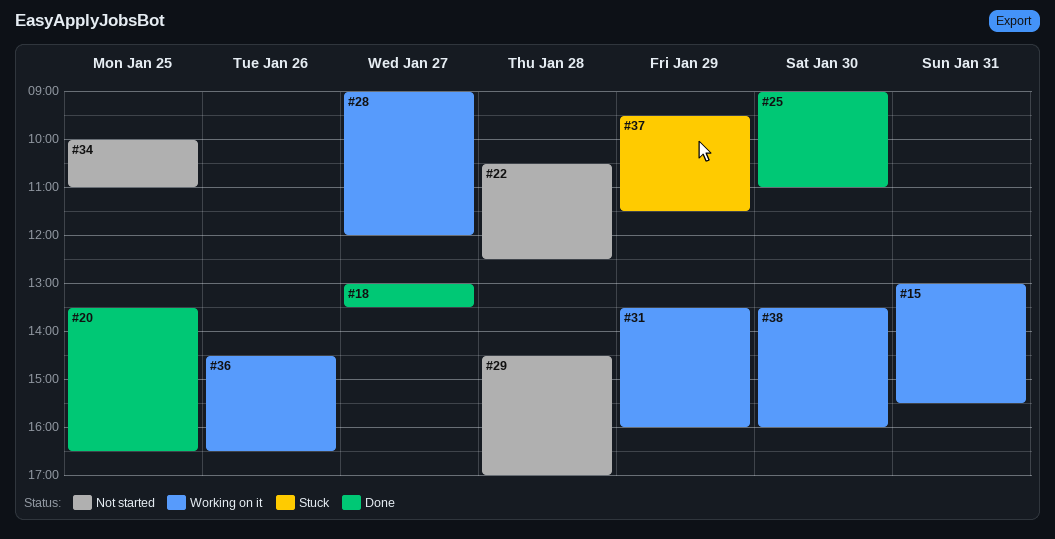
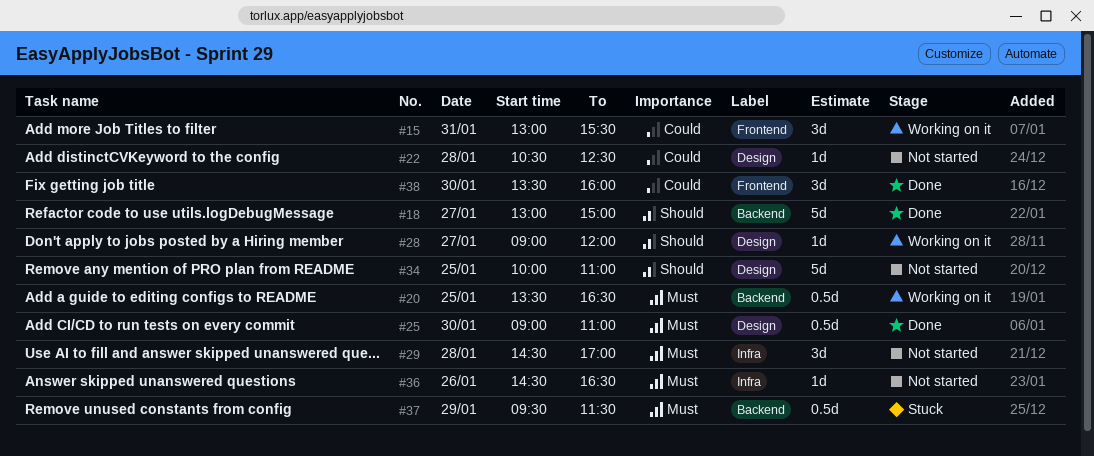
#18, ends: 13:30 -> 15:00
#20, status: Done -> Working on it
#31: present -> none
#36, status: Working on it -> Not started
#38, status: Working on it -> Done

